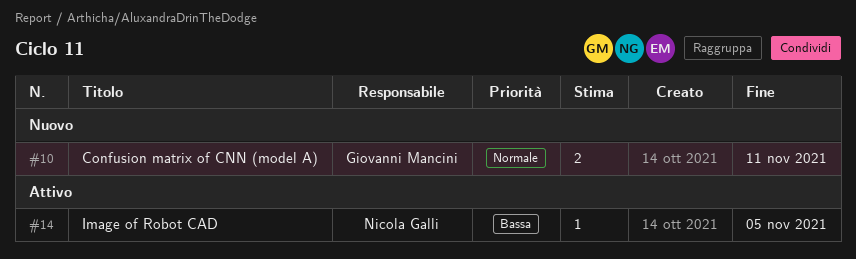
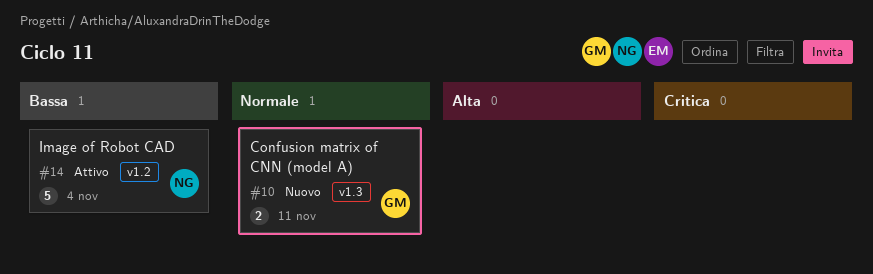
#14, estimate: 1 -> 5
#14, due: Nov 5 -> Nov 4

